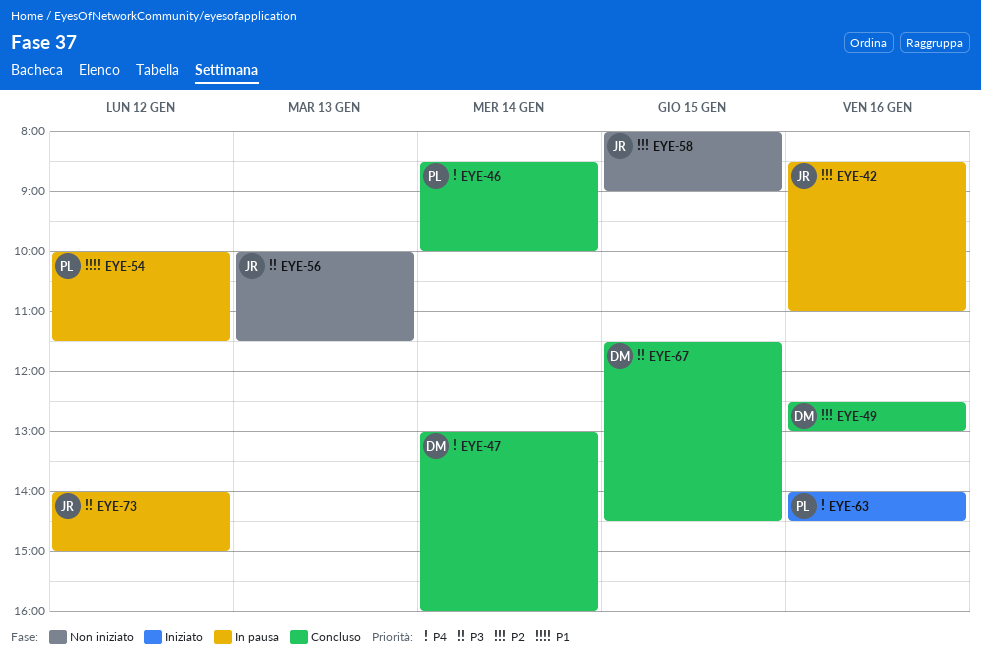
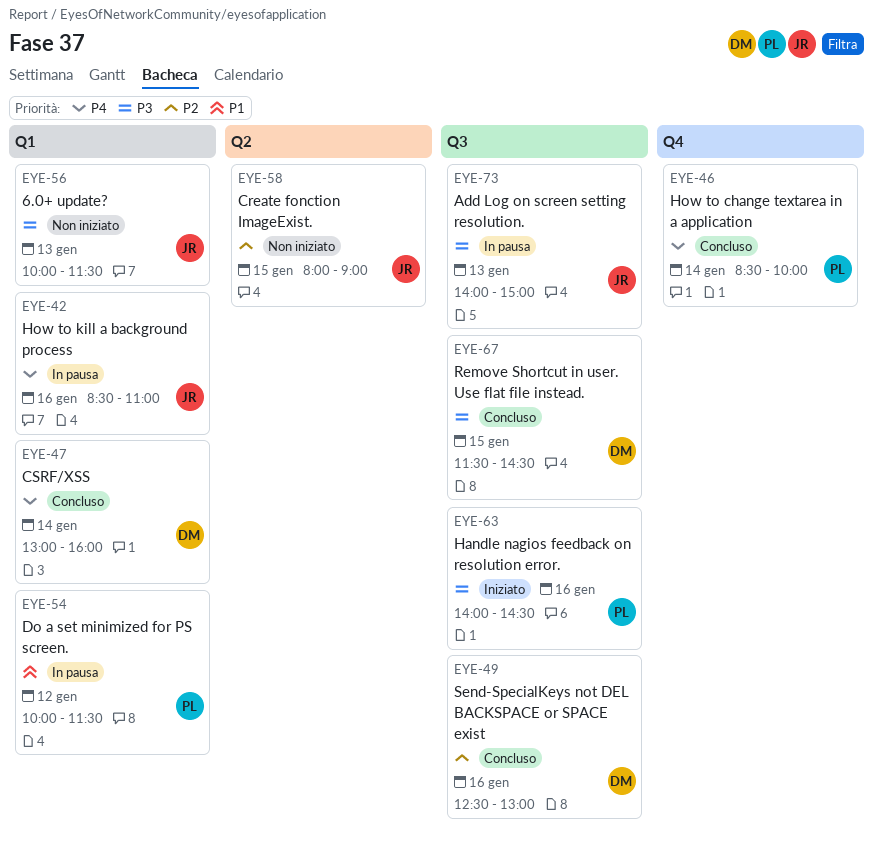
EYE-42, priority: P2 -> P4
EYE-63, priority: P4 -> P3
EYE-73, day: Jan 12 -> Jan 13

